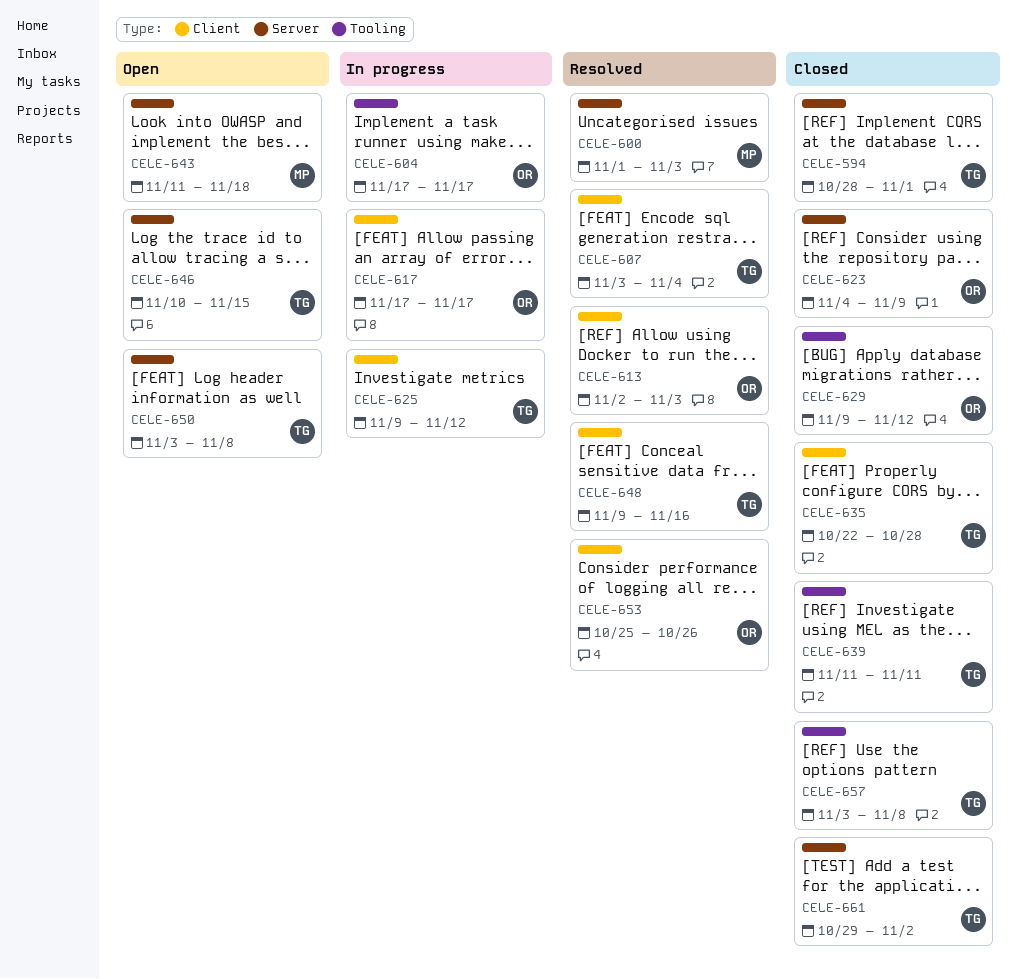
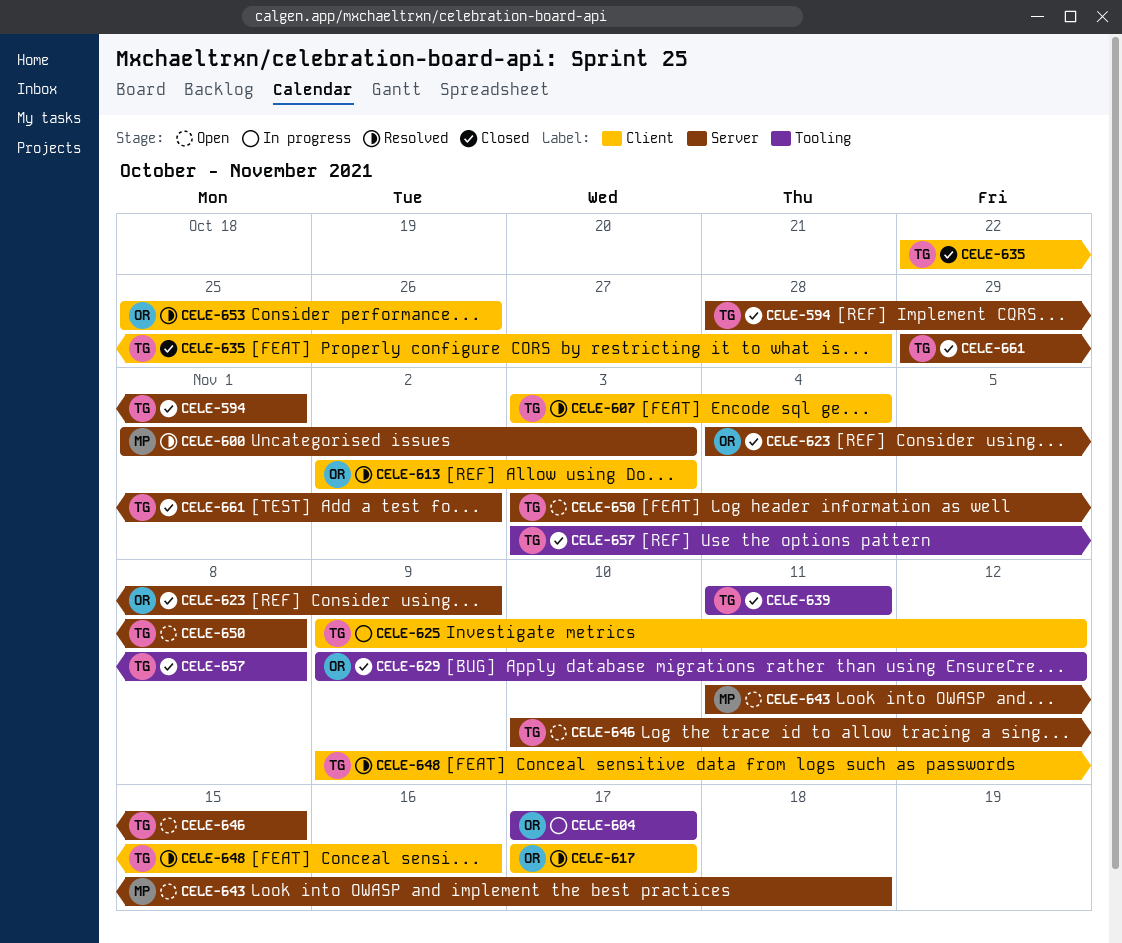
CELE-617, status: In progress -> Resolved

